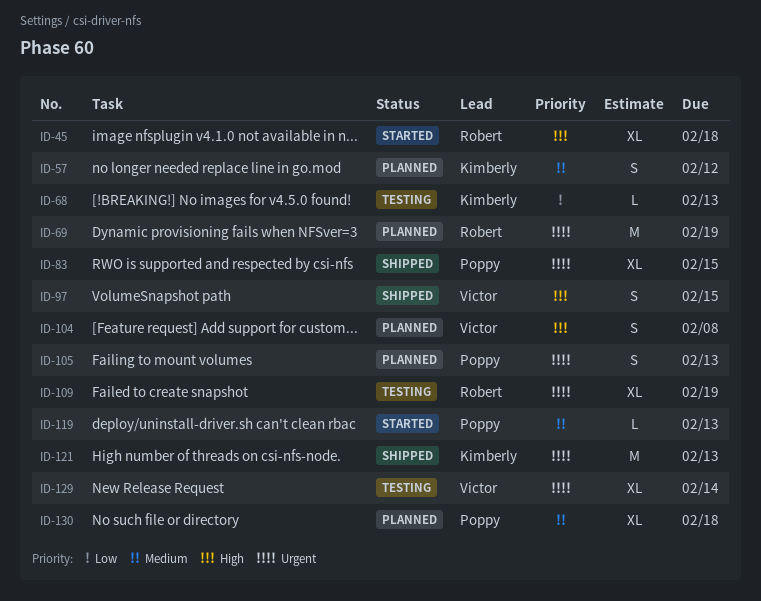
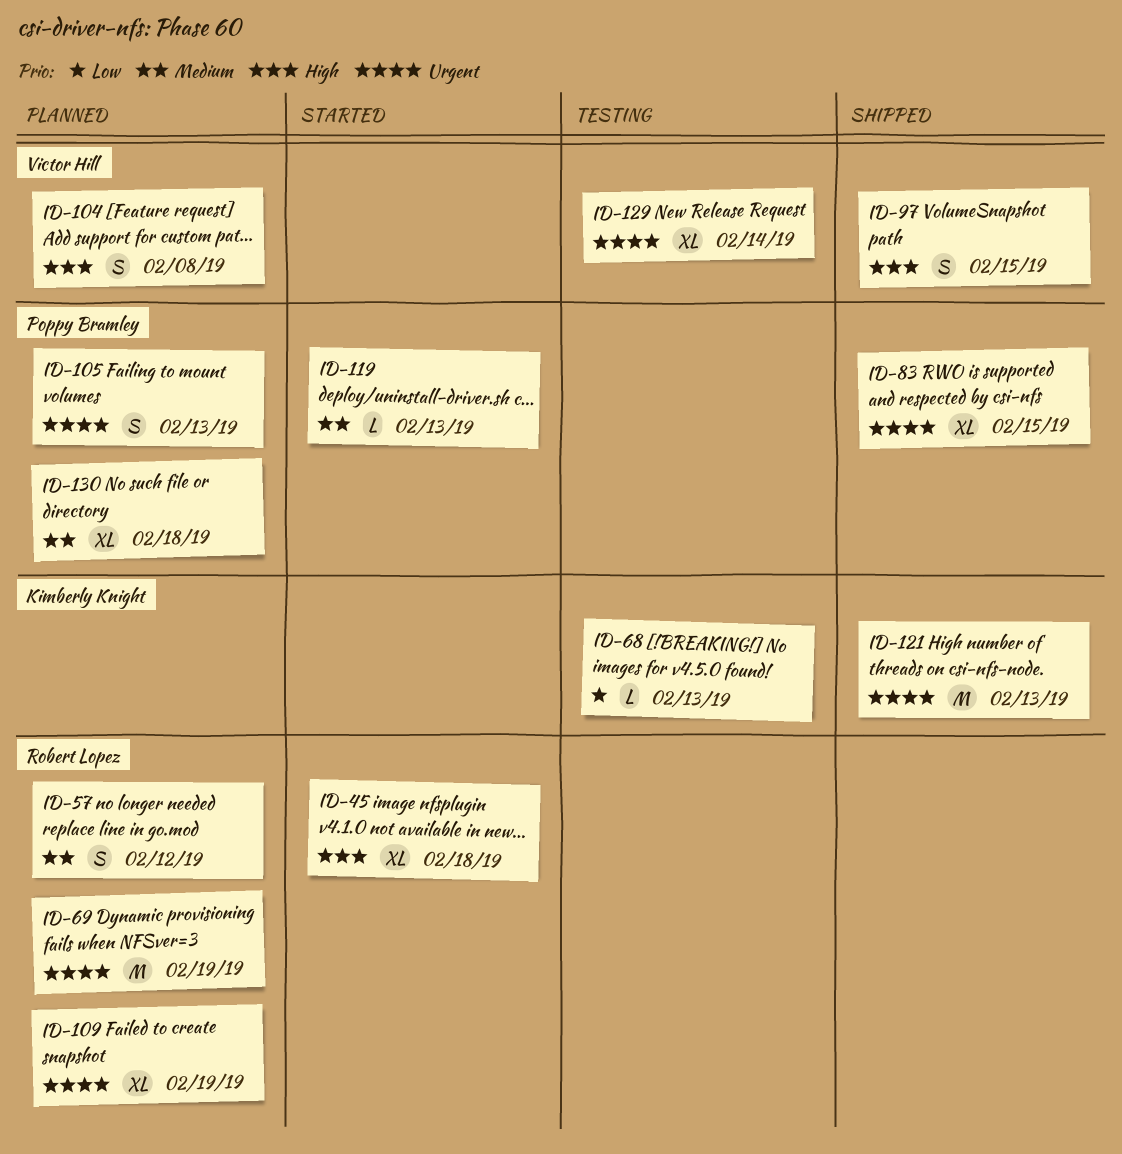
ID-57, owner: Kimberly Knight -> Robert Lopez
ID-109, status: Testing -> Planned

